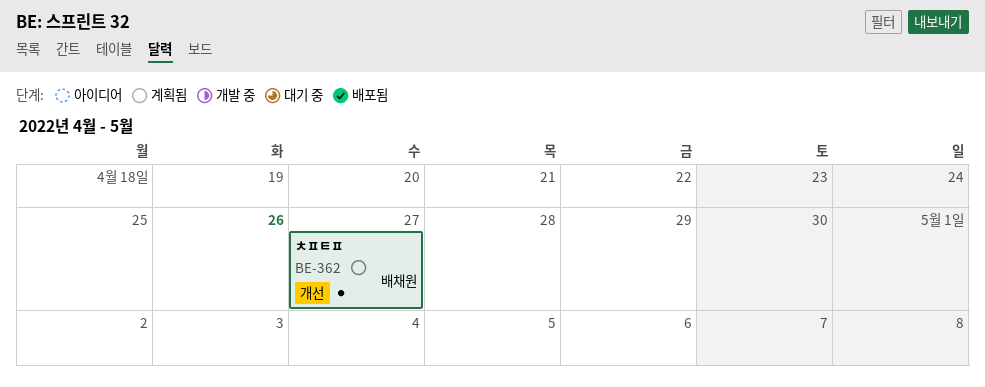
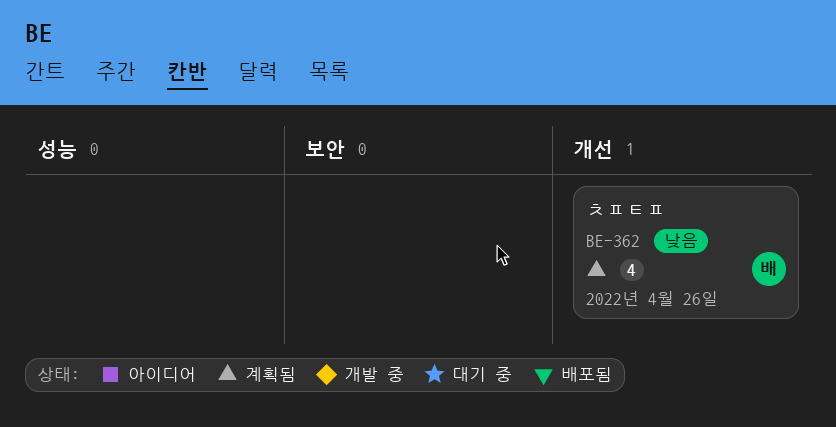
BE-362, estimate: 1 -> 4
BE-362, due: Apr 27 -> Apr 26

